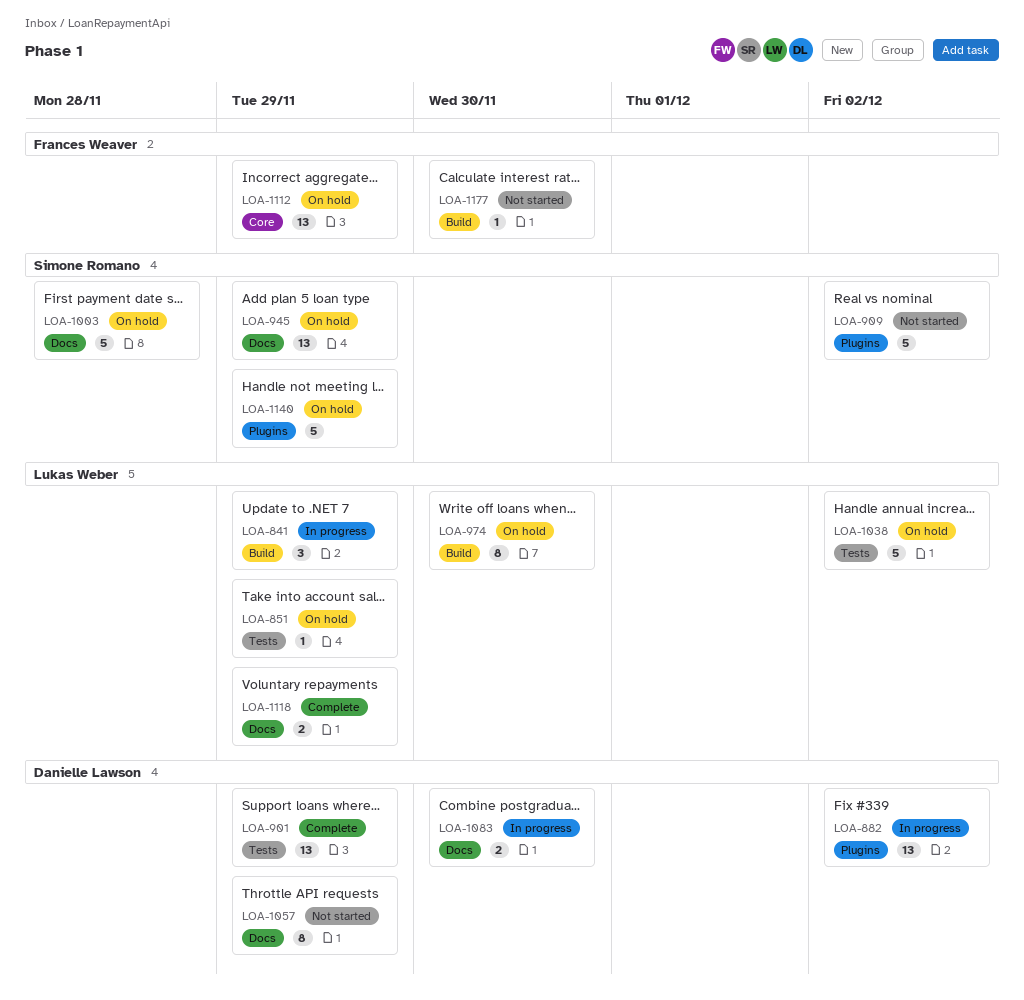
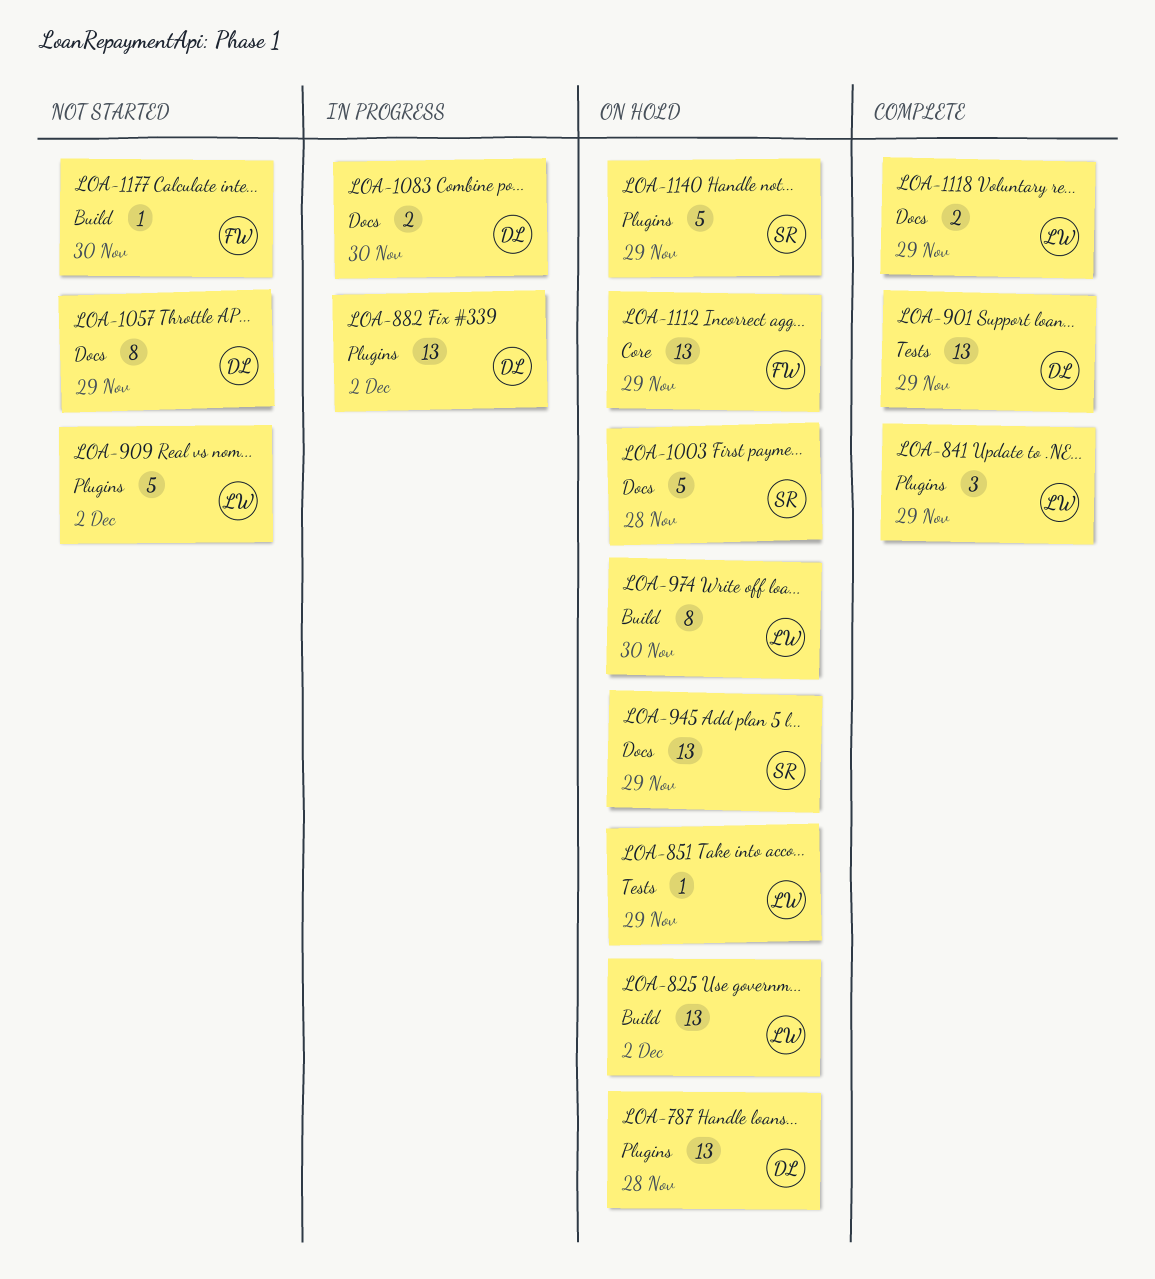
LOA-787: none -> present
LOA-825: none -> present
LOA-841, status: In progress -> Complete
LOA-841, label: Build -> Plugins
LOA-909, owner: Simone Romano -> Lukas Weber
LOA-1038: present -> none

